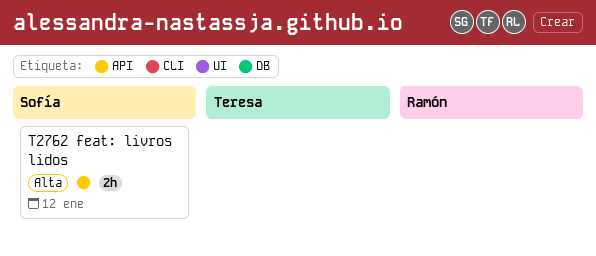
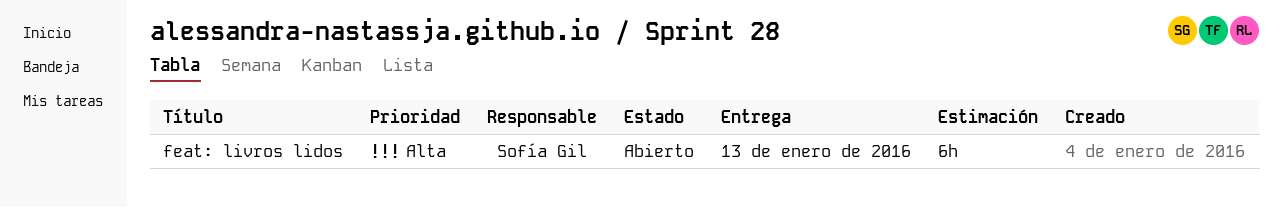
feat: livros lidos, estimate: 2h -> 6h
feat: livros lidos, due: Jan 12 -> Jan 13

